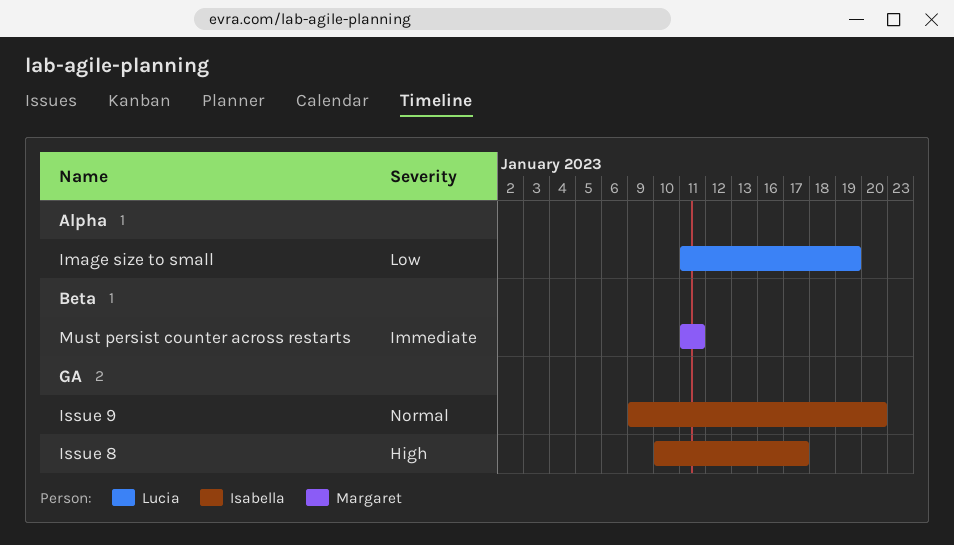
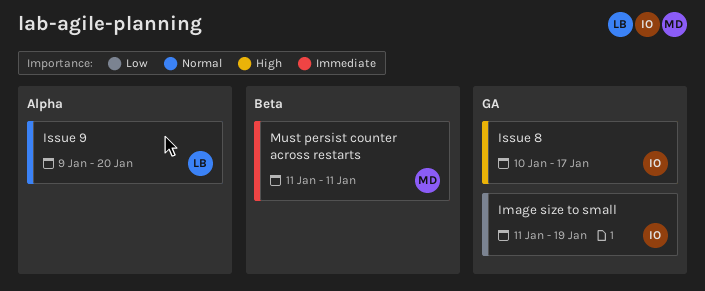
Image size to small, owner: Lucia -> Isabella
Image size to small, label: Alpha -> GA
Issue 9, owner: Isabella -> Lucia
Issue 9, label: GA -> Alpha

